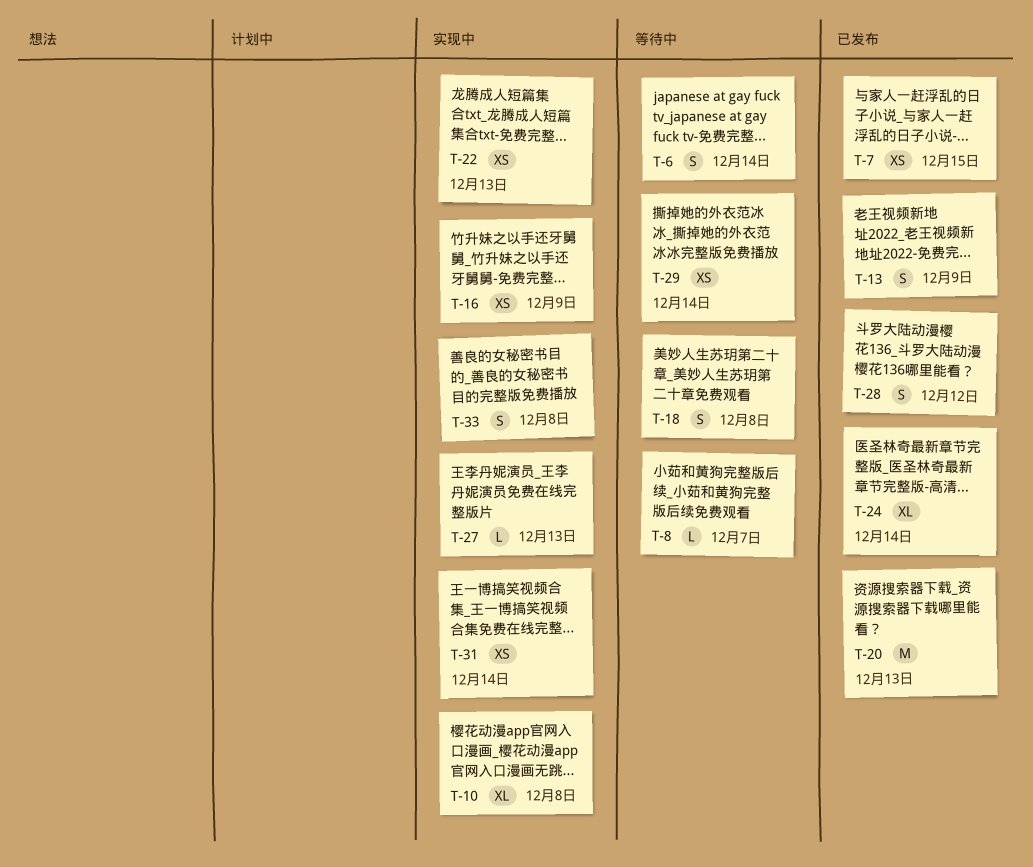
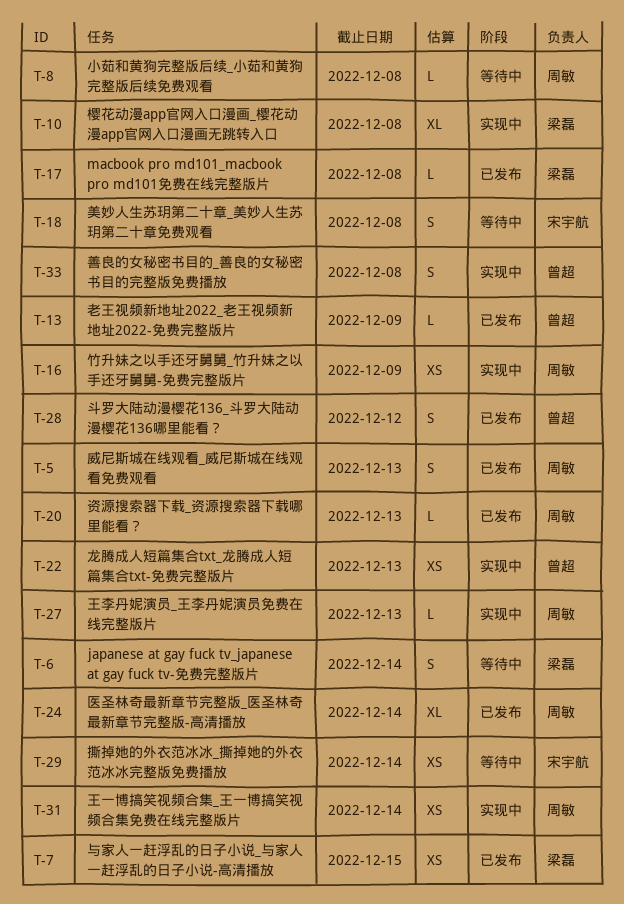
T-5: none -> present
T-8, due: Dec 7 -> Dec 8
T-13, estimate: S -> L
T-17: none -> present
T-20, estimate: M -> L

